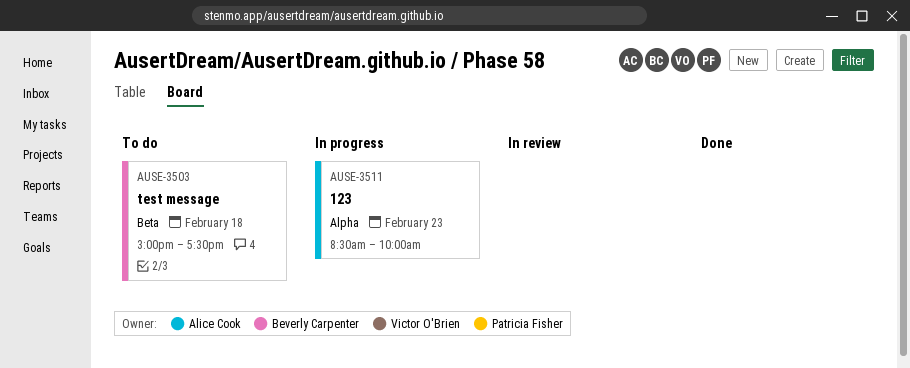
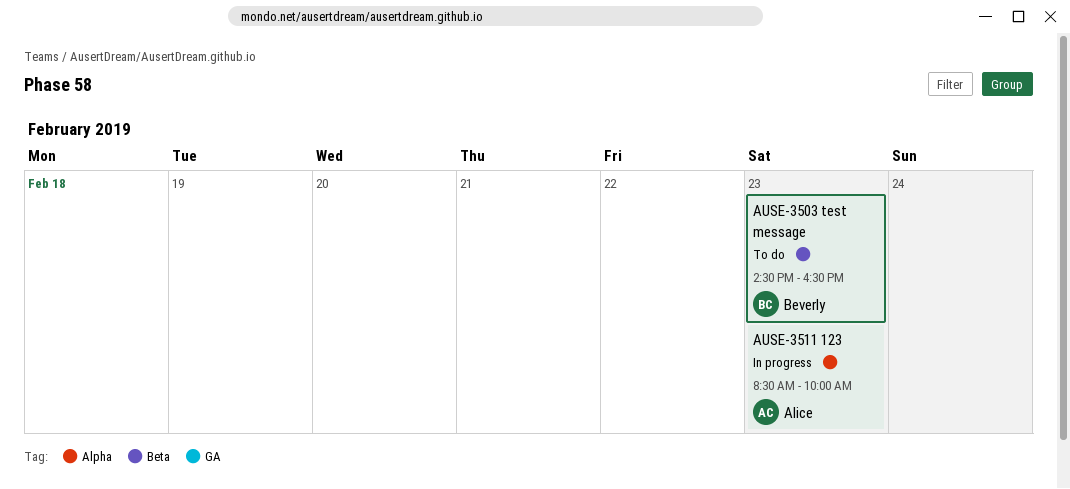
AUSE-3503, day: Feb 18 -> Feb 23
AUSE-3503, begins: 15:00 -> 14:30
AUSE-3503, ends: 17:30 -> 16:30

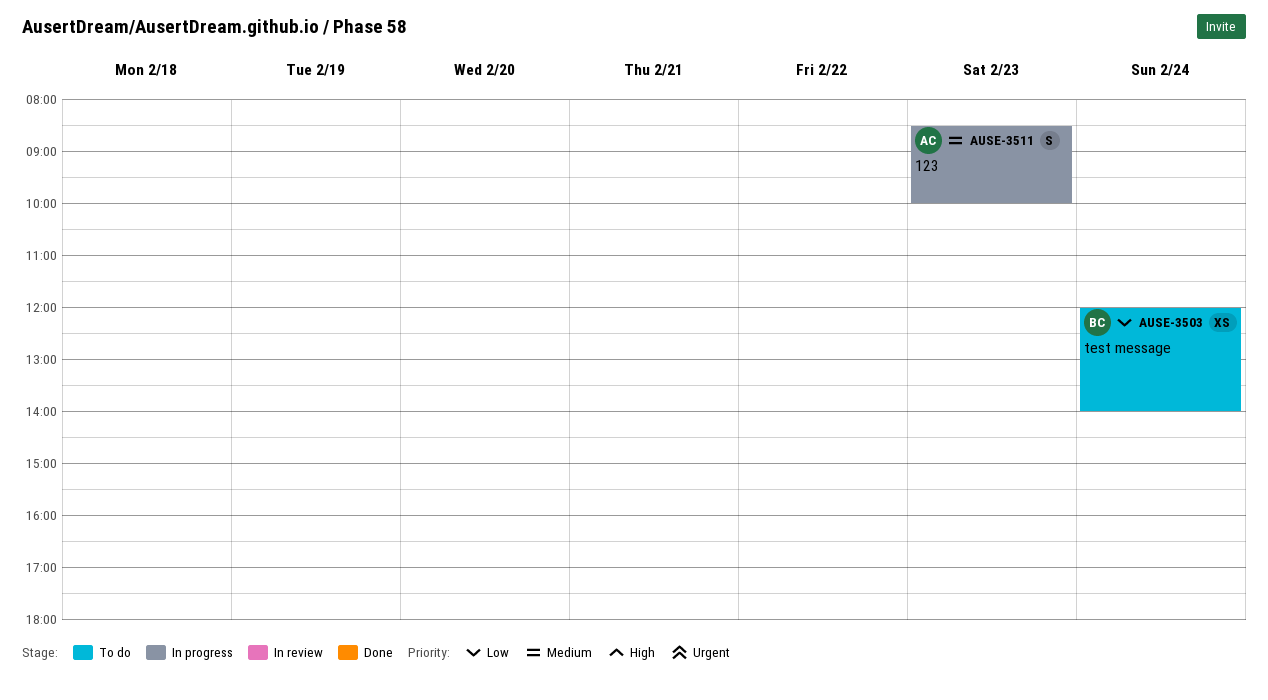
AUSE-3503, day: Feb 23 -> Feb 24
AUSE-3503, begins: 14:30 -> 12:00
AUSE-3503, ends: 16:30 -> 14:00

